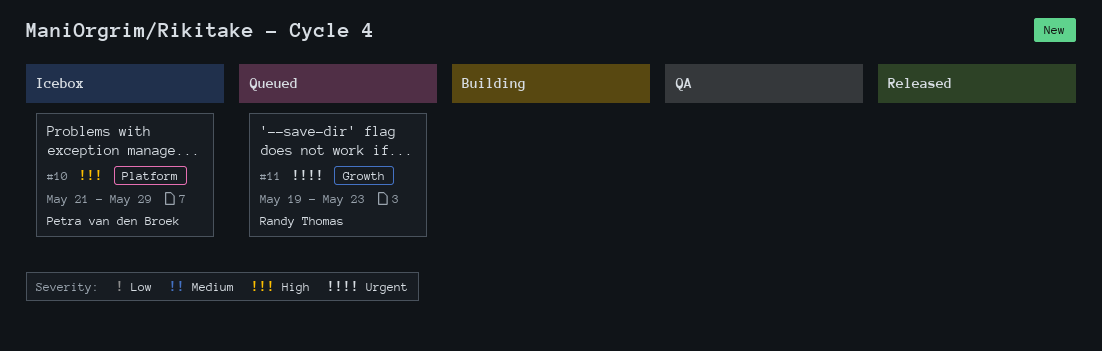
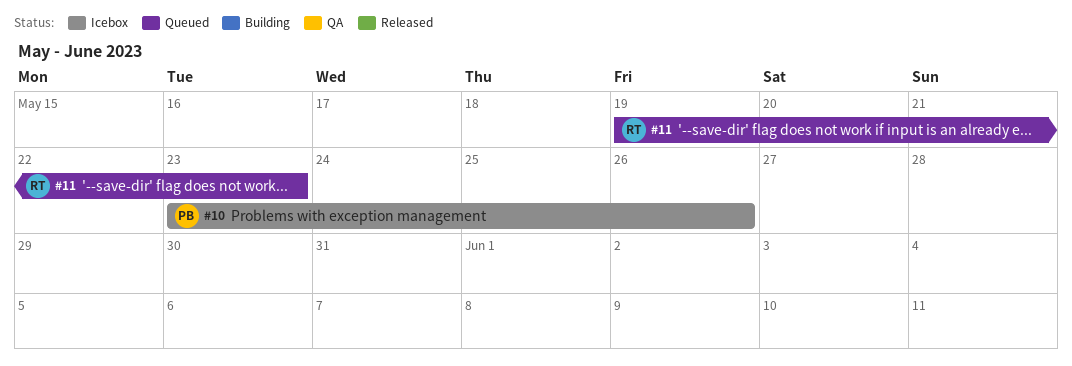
#10, start: May 21 -> May 23
#10, due: May 29 -> May 26

